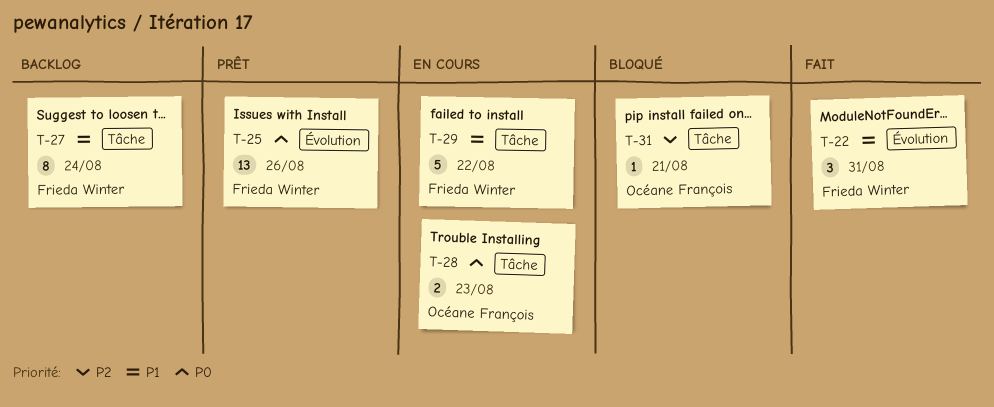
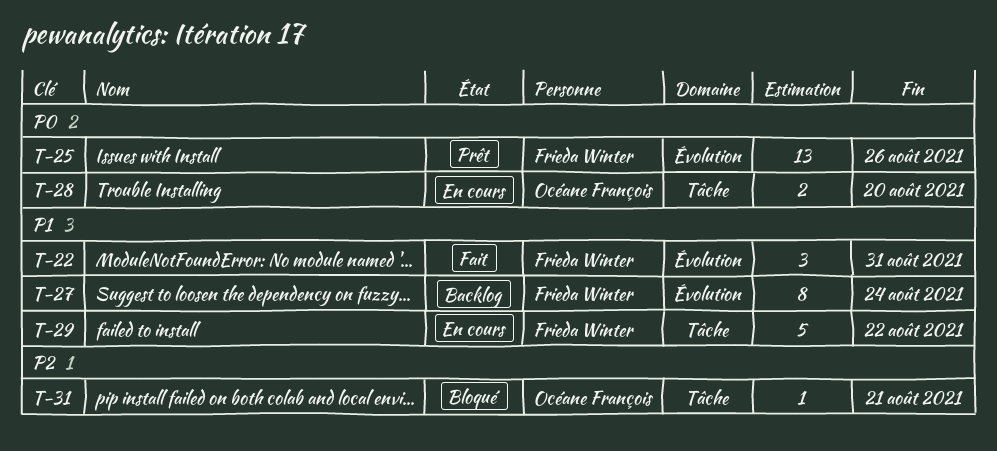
T-27, label: Tâche -> Évolution
T-28, due: Aug 23 -> Aug 20

